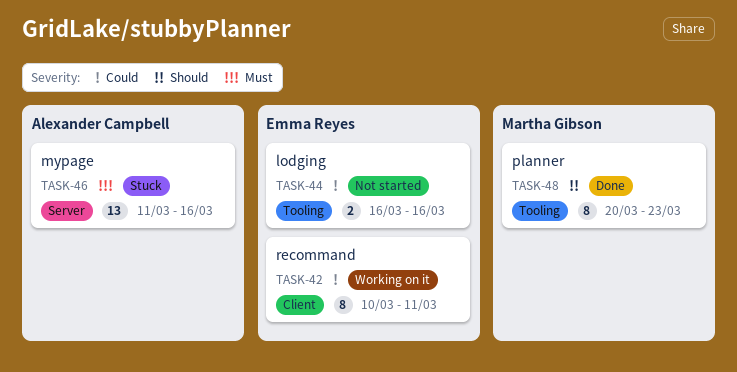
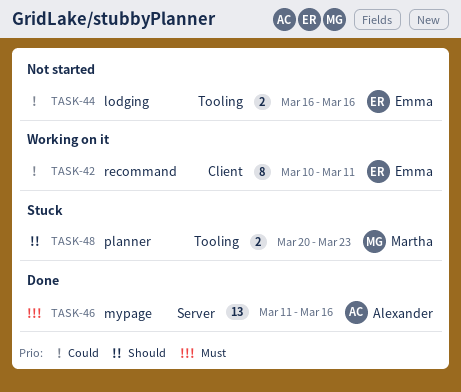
TASK-46, status: Stuck -> Done
TASK-48, status: Done -> Stuck
TASK-48, estimate: 8 -> 2

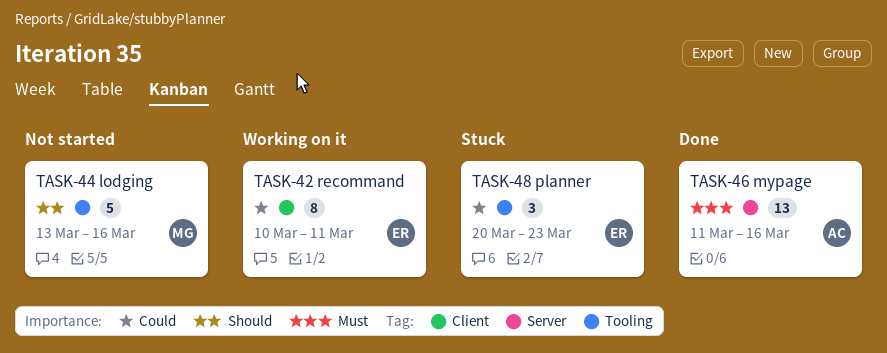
TASK-44, owner: Emma -> Martha
TASK-44, priority: Could -> Should
TASK-44, estimate: 2 -> 5
TASK-44, start: Mar 16 -> Mar 13
TASK-48, owner: Martha -> Emma
TASK-48, priority: Should -> Could
TASK-48, estimate: 2 -> 3

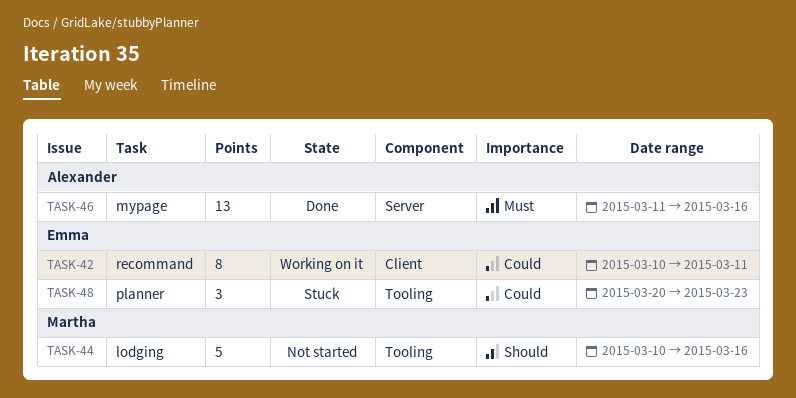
TASK-44, start: Mar 13 -> Mar 10

